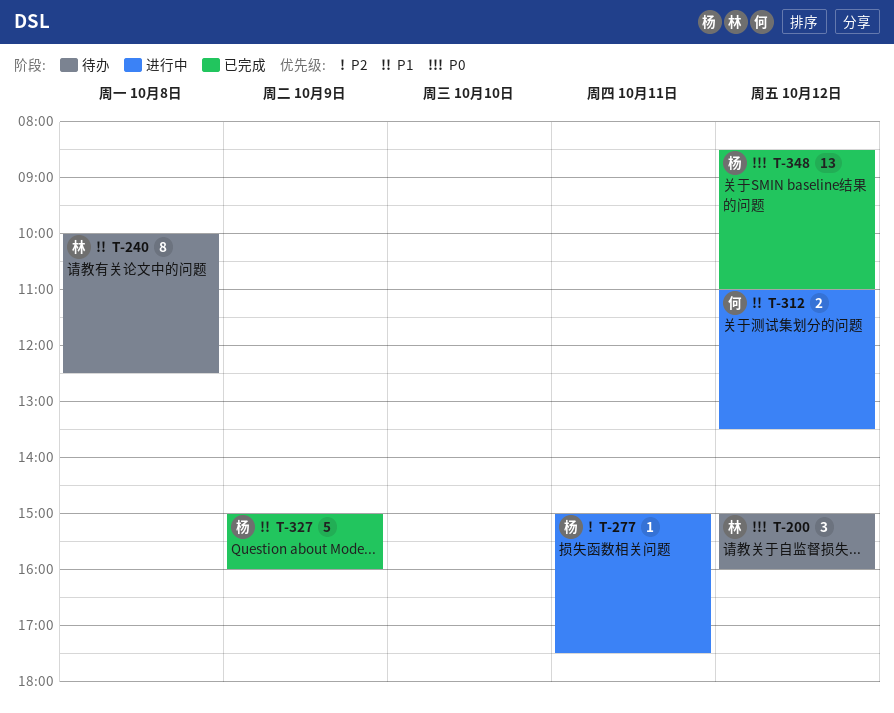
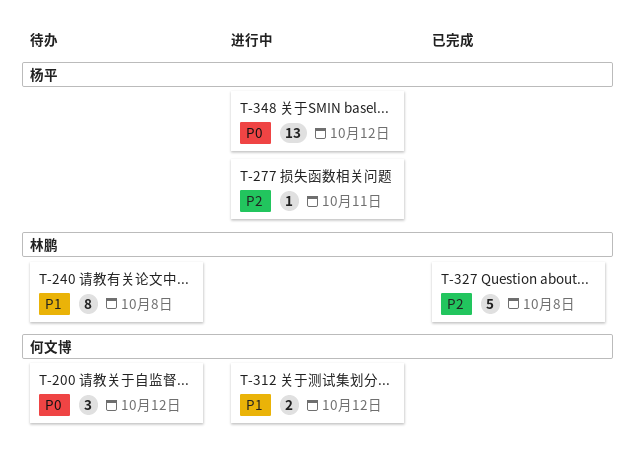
T-200, owner: 林鹏 -> 何文博
T-327, owner: 杨平 -> 林鹏
T-327, priority: P1 -> P2
T-327, day: Oct 9 -> Oct 8
T-348, status: 已完成 -> 进行中

